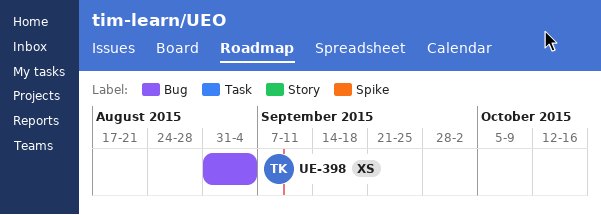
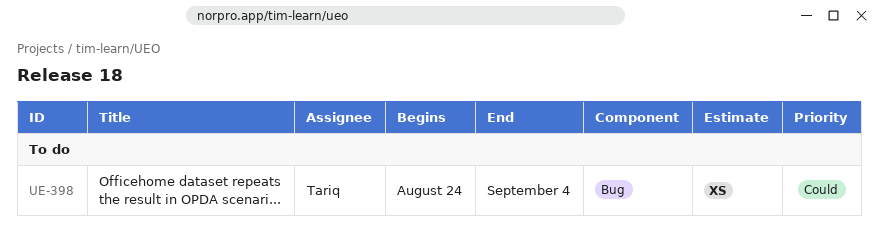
UE-398, start: Aug 31 -> Aug 24

